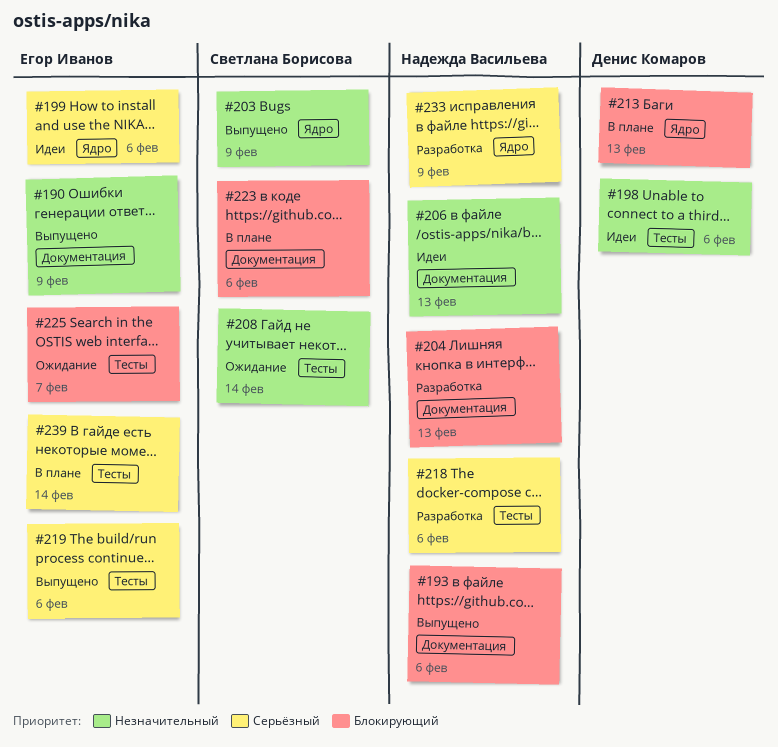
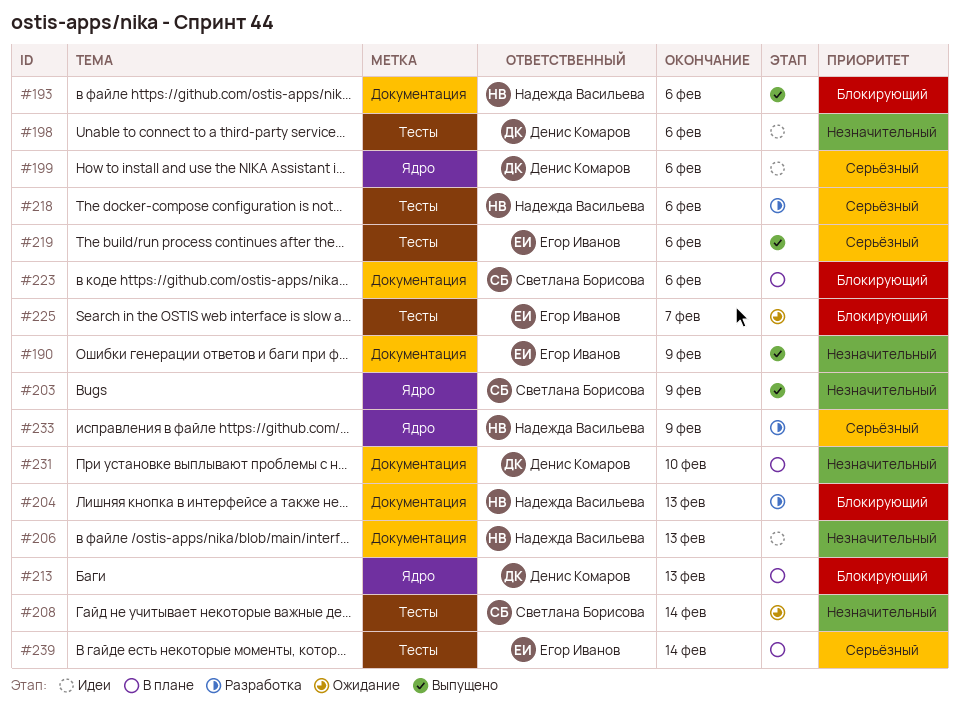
#199, owner: Егор Иванов -> Денис Комаров
#231: none -> present

